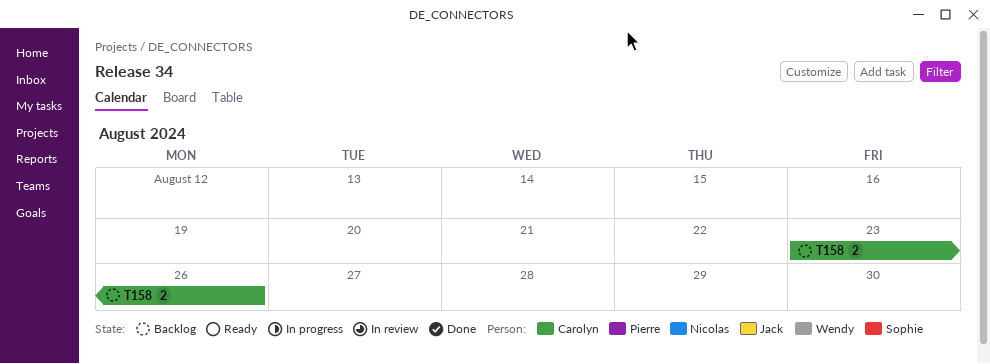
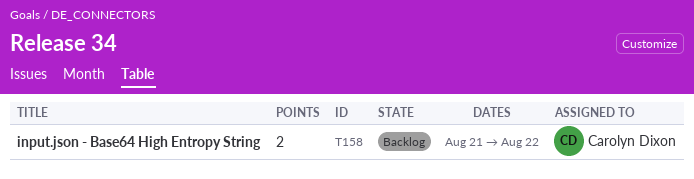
T158, start: Aug 23 -> Aug 21
T158, due: Aug 26 -> Aug 22

